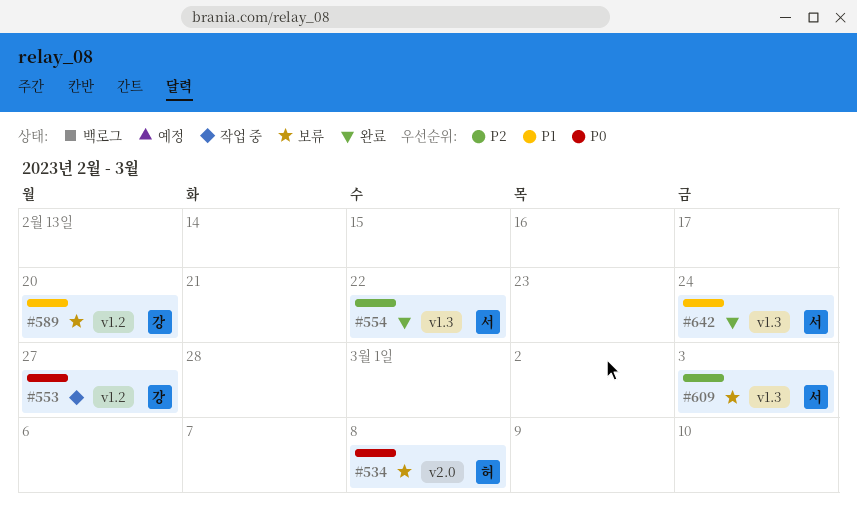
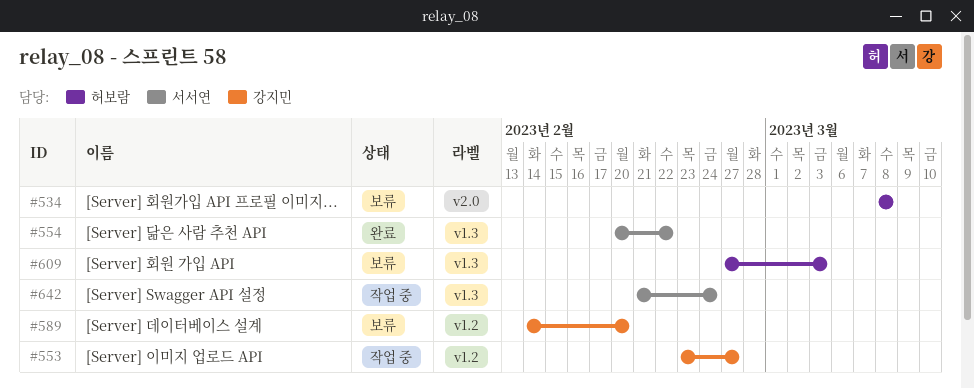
#609, owner: 서서연 -> 허보람
#642, status: 완료 -> 작업 중

